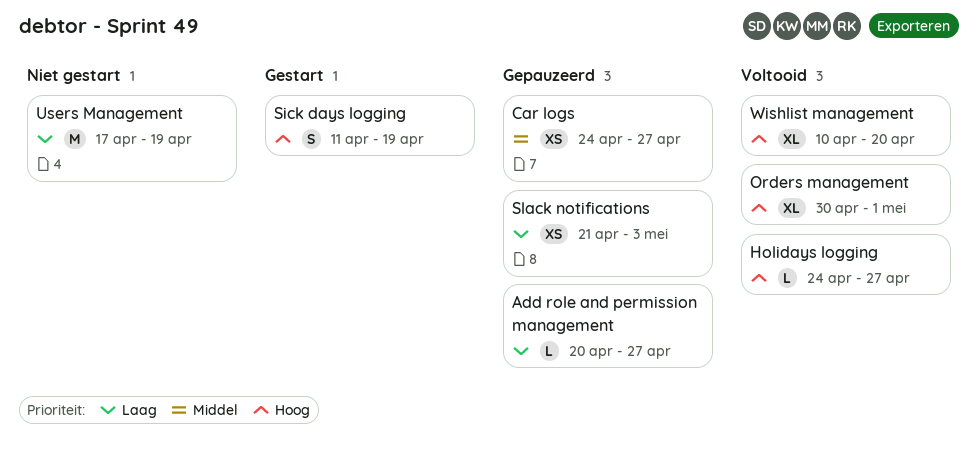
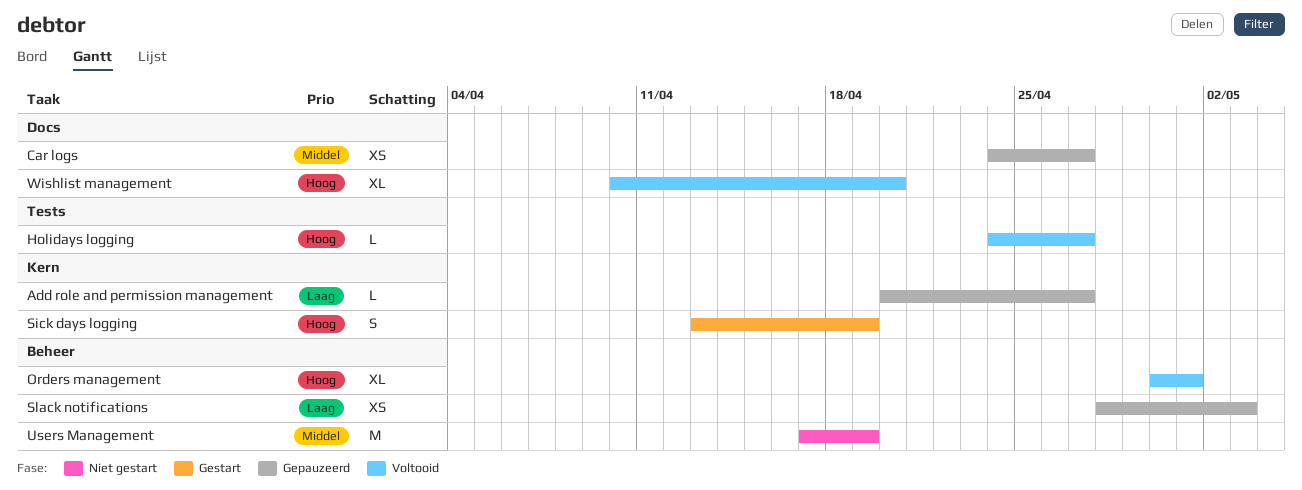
Sick days logging, start: Apr 11 -> Apr 13
Slack notifications, start: Apr 21 -> Apr 28
Users Management, priority: Laag -> Middel

